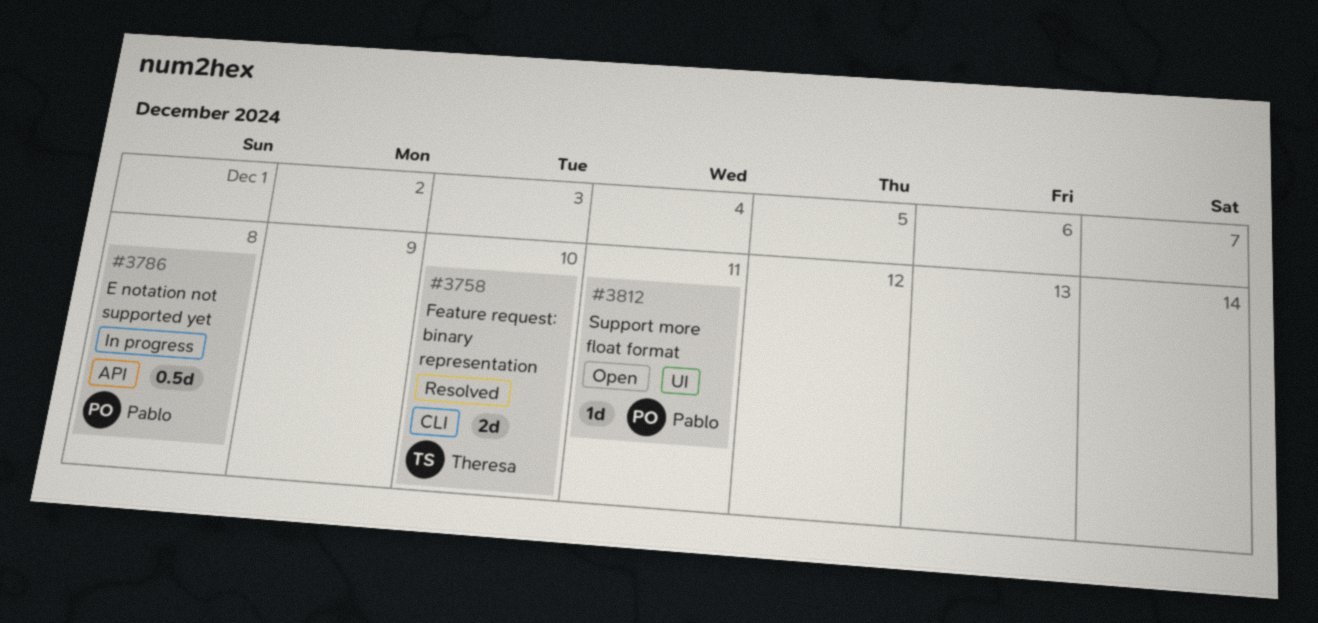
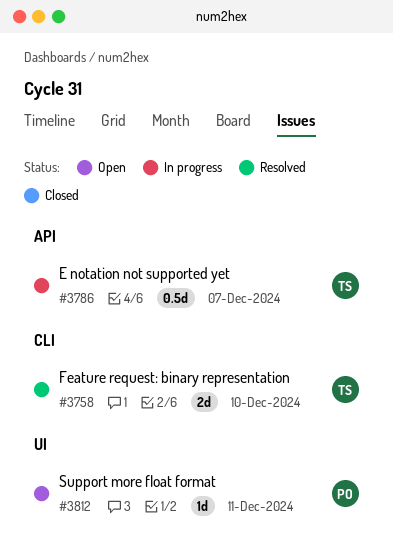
#3786, owner: Pablo -> Theresa
#3786, due: Dec 8 -> Dec 7

